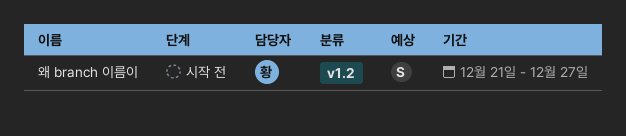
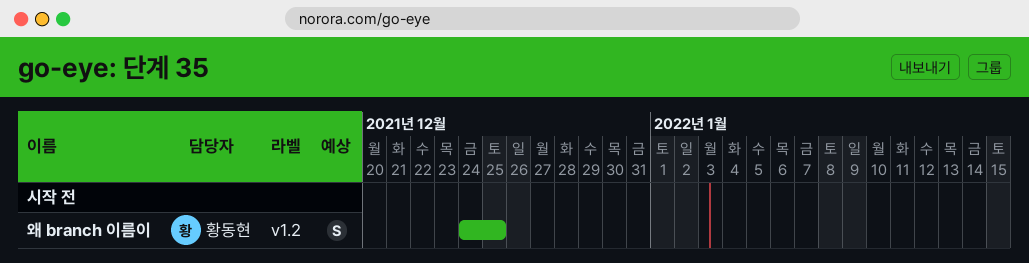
왜 branch 이름이, start: Dec 21 -> Dec 24
왜 branch 이름이, due: Dec 27 -> Dec 25

